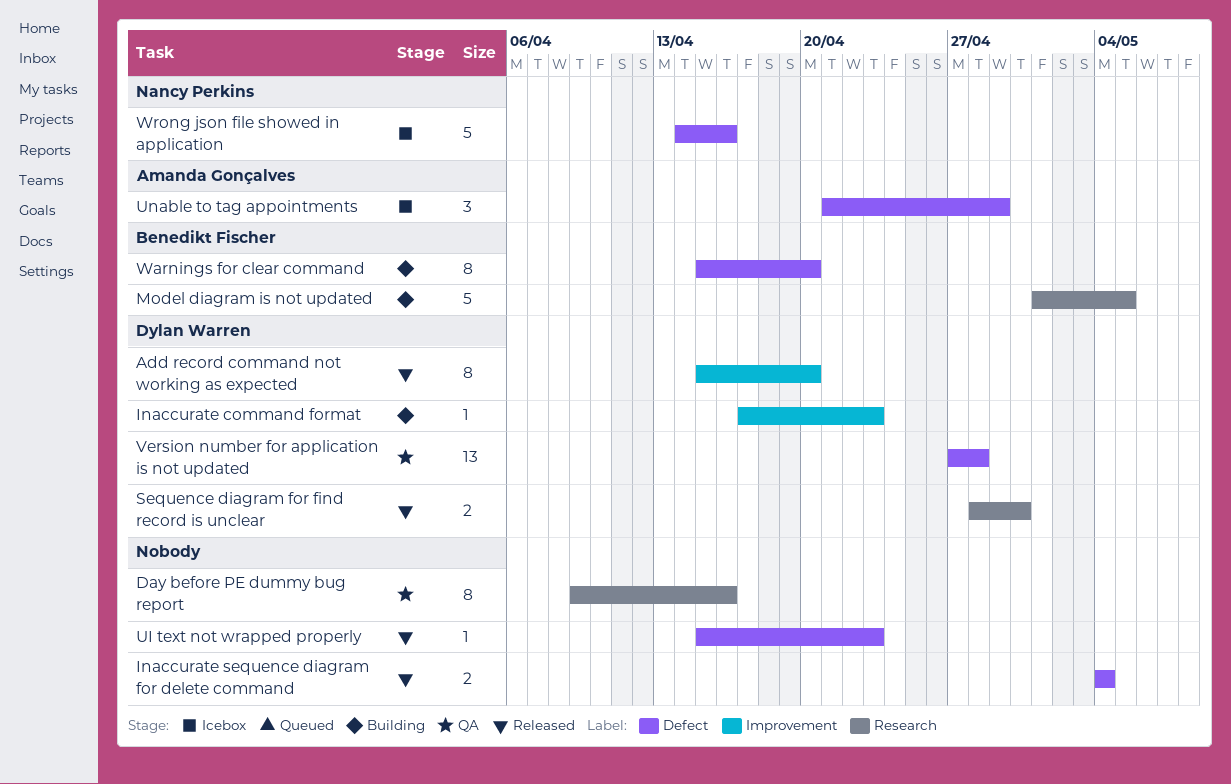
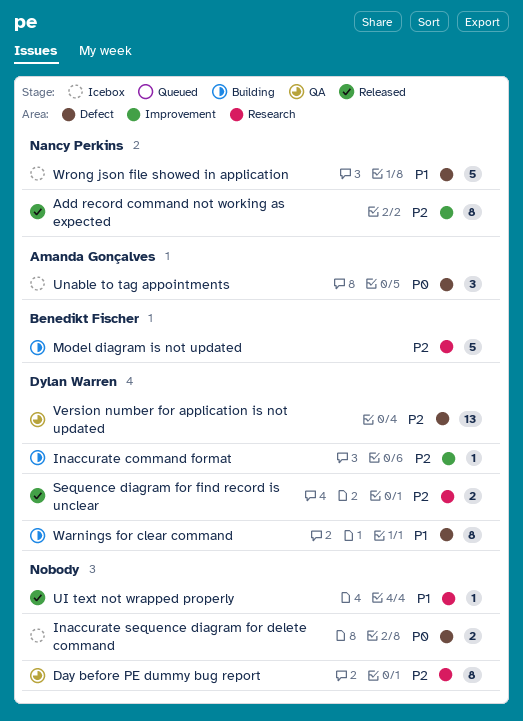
Add record command not working as expected, owner: Dylan Warren -> Nancy Perkins
Inaccurate sequence diagram for delete command, status: Released -> Icebox
UI text not wrapped properly, label: Defect -> Research
Warnings for clear command, owner: Benedikt Fischer -> Dylan Warren

